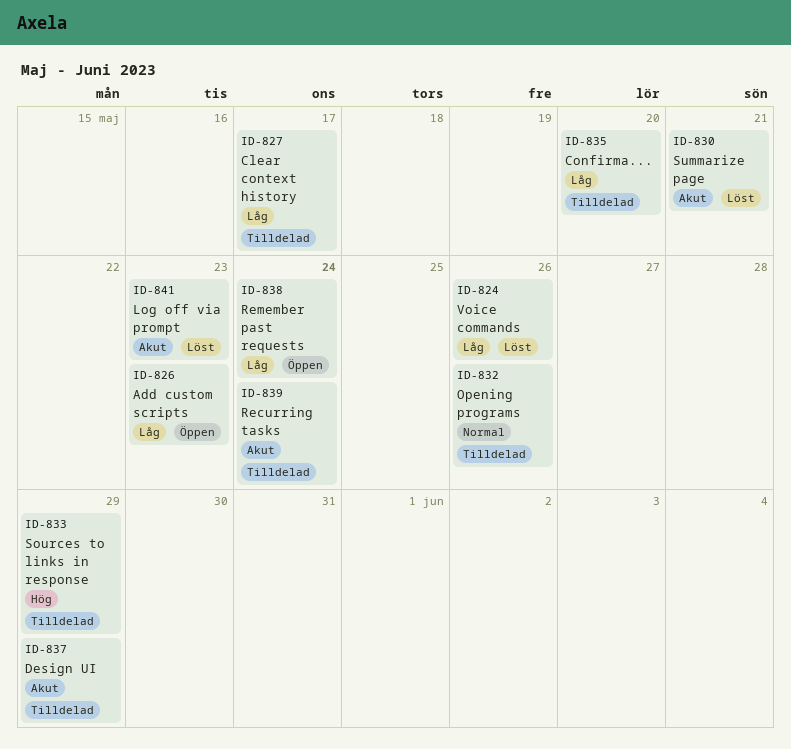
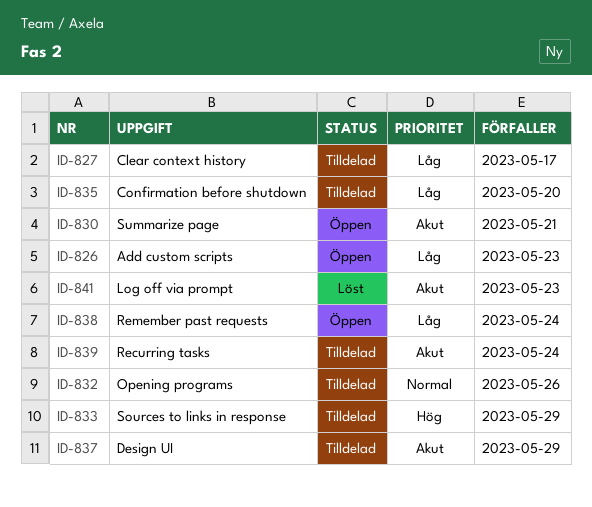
ID-824: present -> none
ID-830, status: Löst -> Öppen

